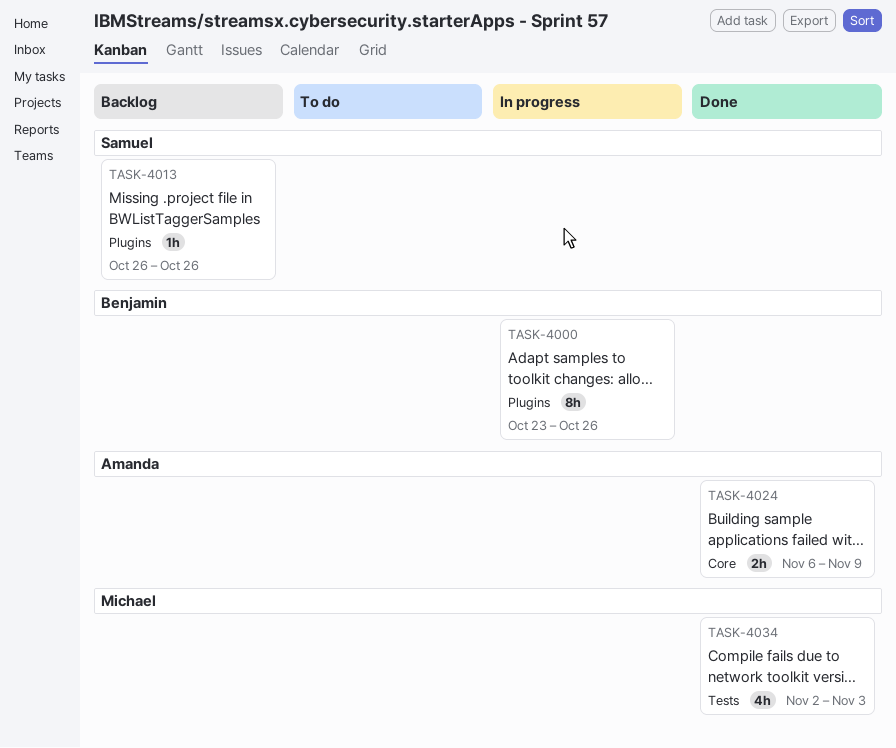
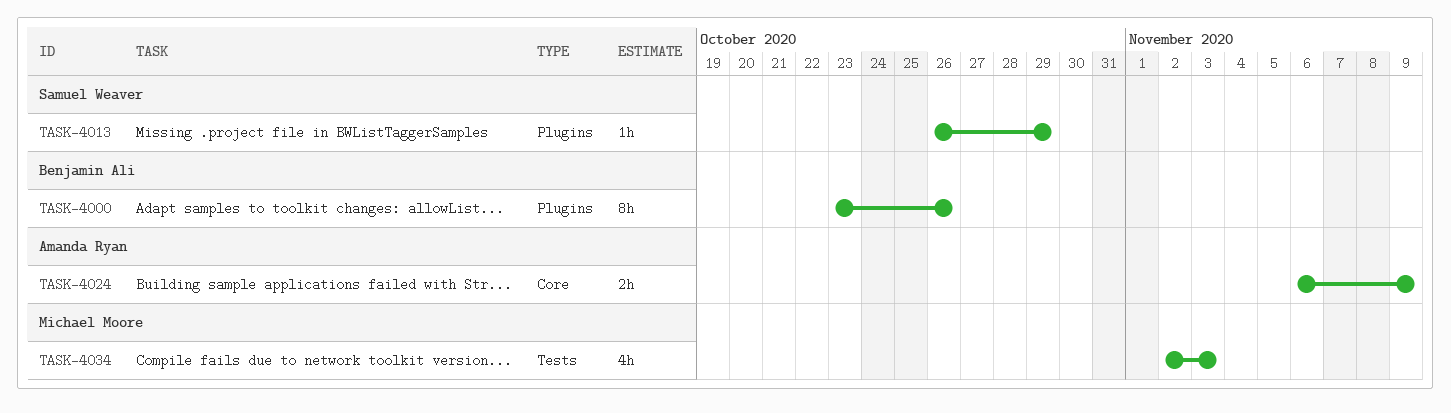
TASK-4013, due: Oct 26 -> Oct 29

